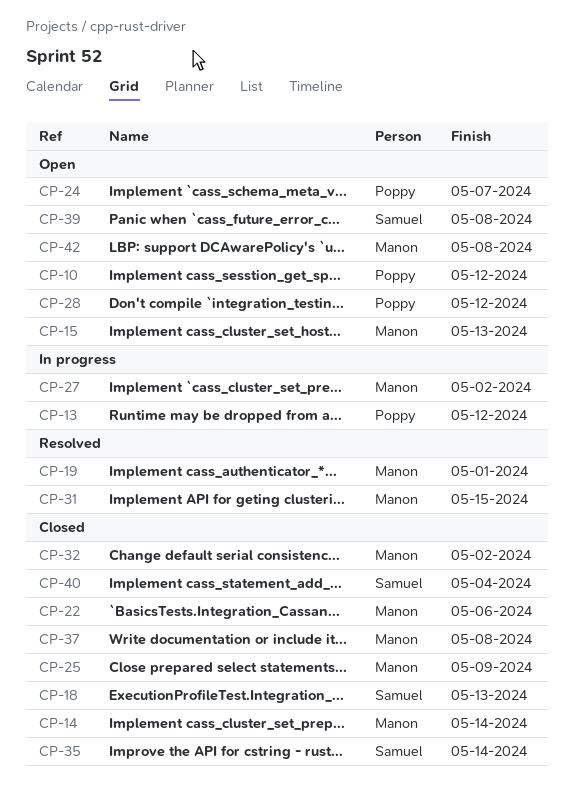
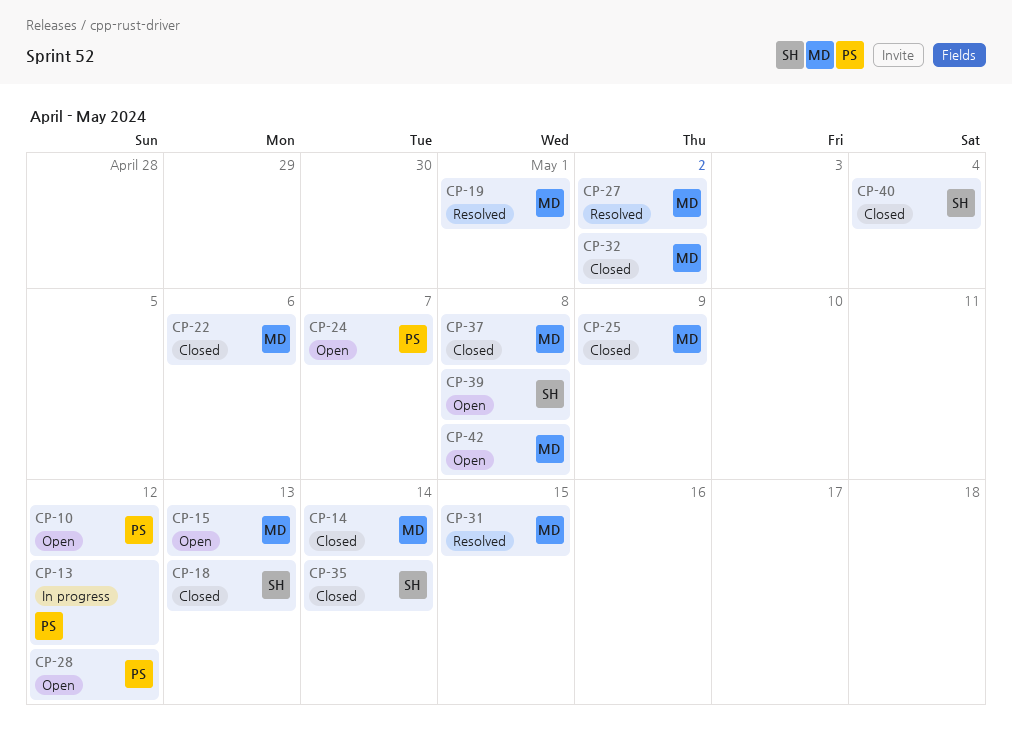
CP-27, status: In progress -> Resolved

